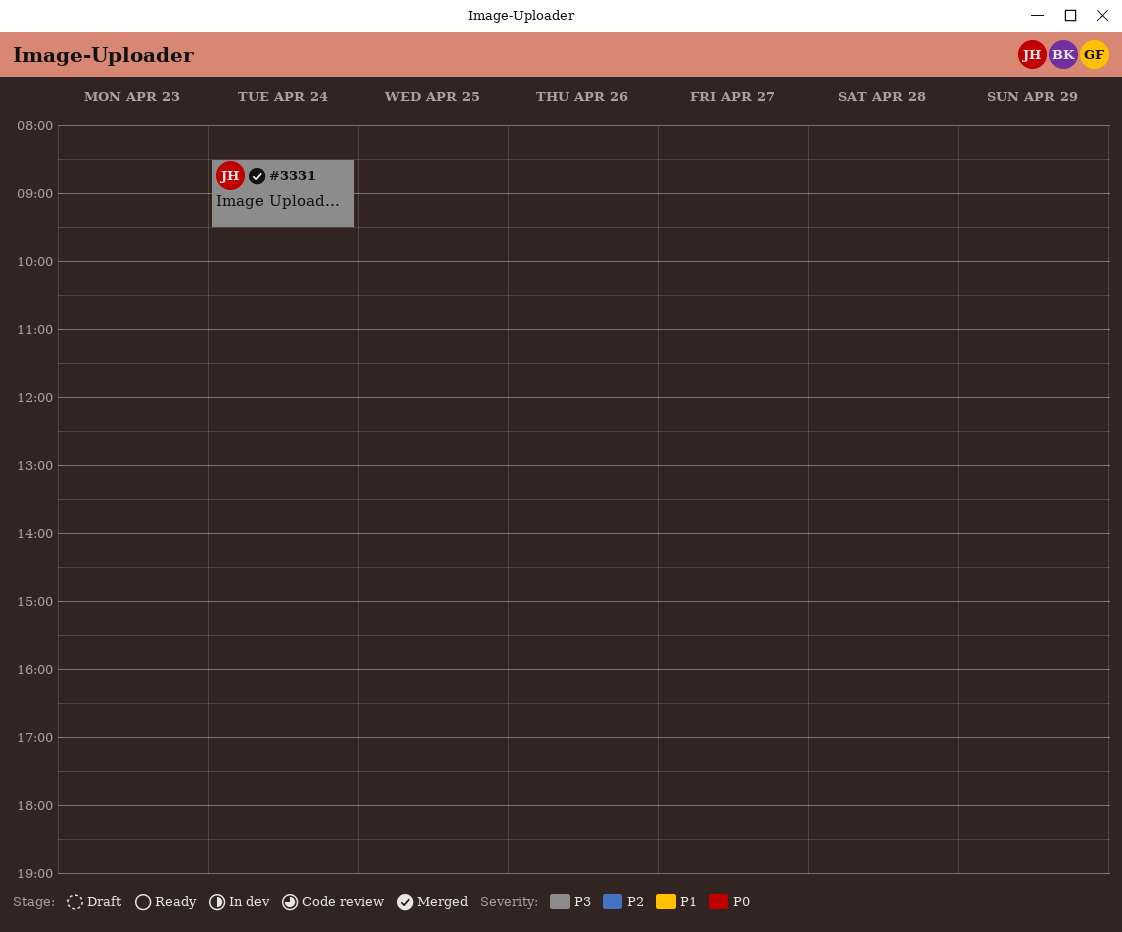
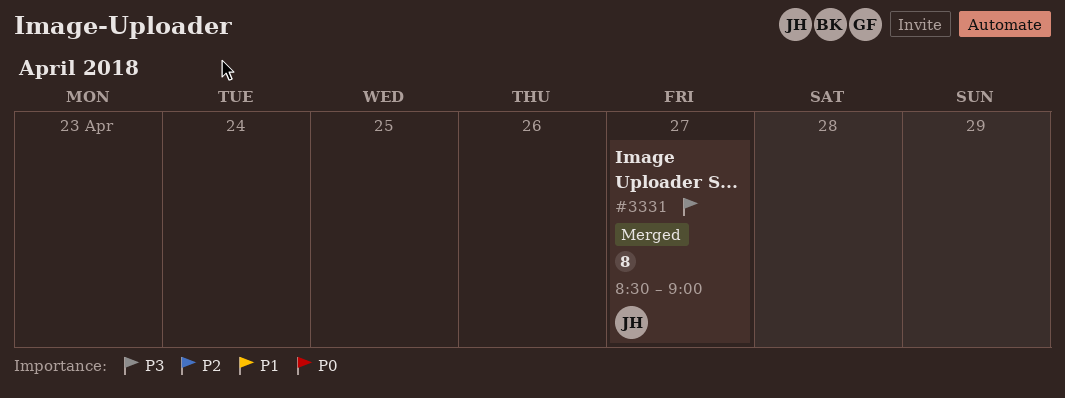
#3331, day: Apr 24 -> Apr 27
#3331, ends: 09:30 -> 09:00

